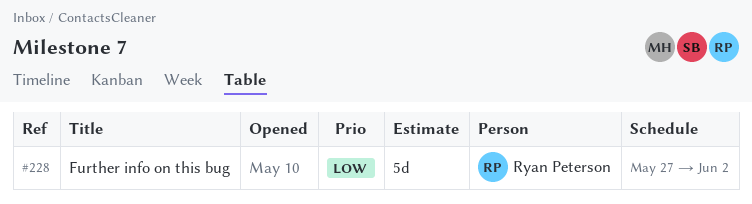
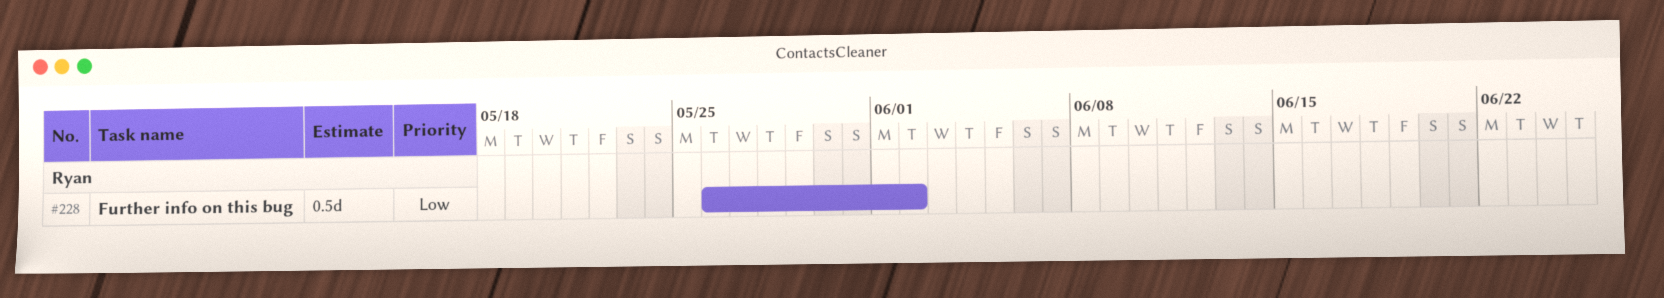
#228, estimate: 5d -> 0.5d
#228, start: May 27 -> May 26

